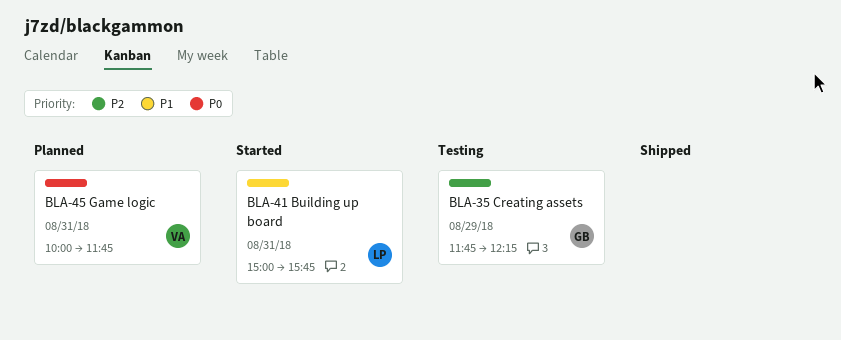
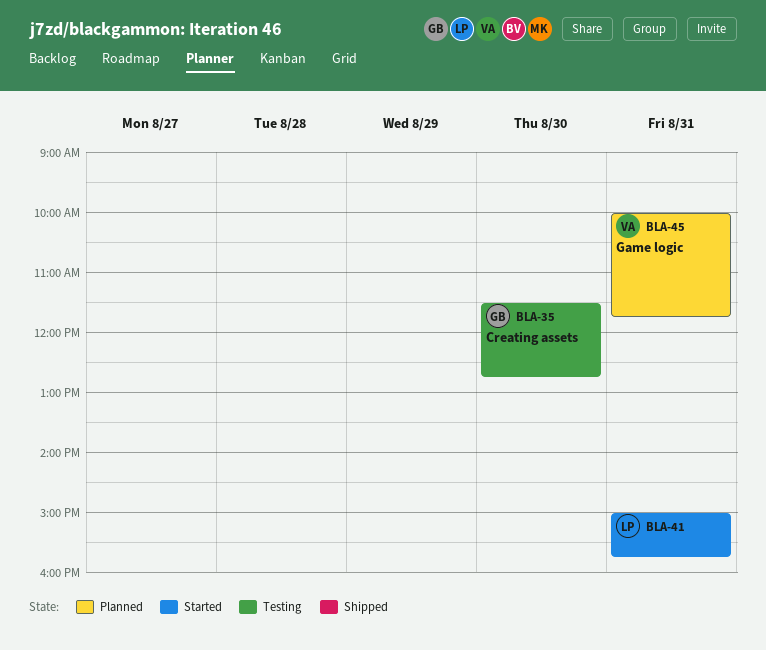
BLA-35, day: Aug 29 -> Aug 30
BLA-35, begins: 11:45 -> 11:30
BLA-35, ends: 12:15 -> 12:45

